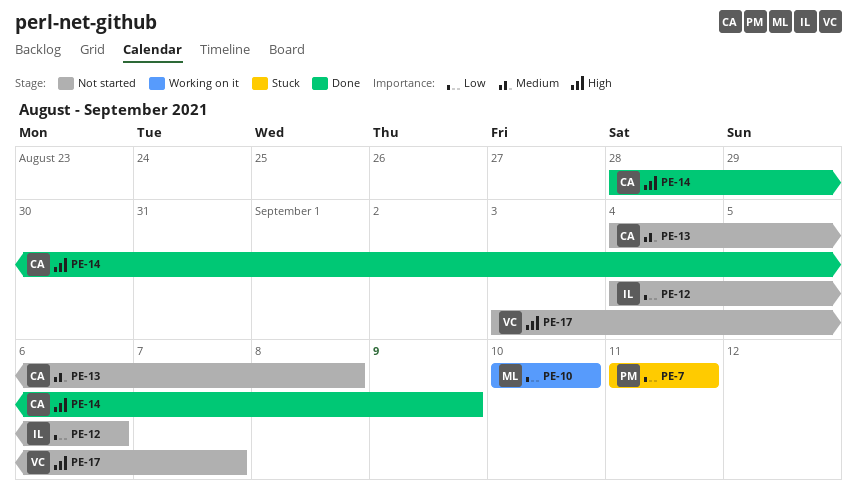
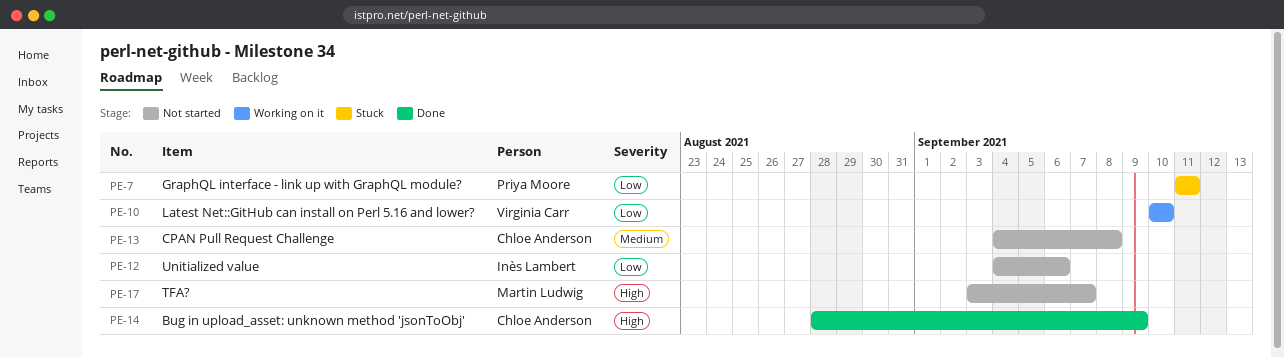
PE-10, owner: Martin Ludwig -> Virginia Carr
PE-17, owner: Virginia Carr -> Martin Ludwig

